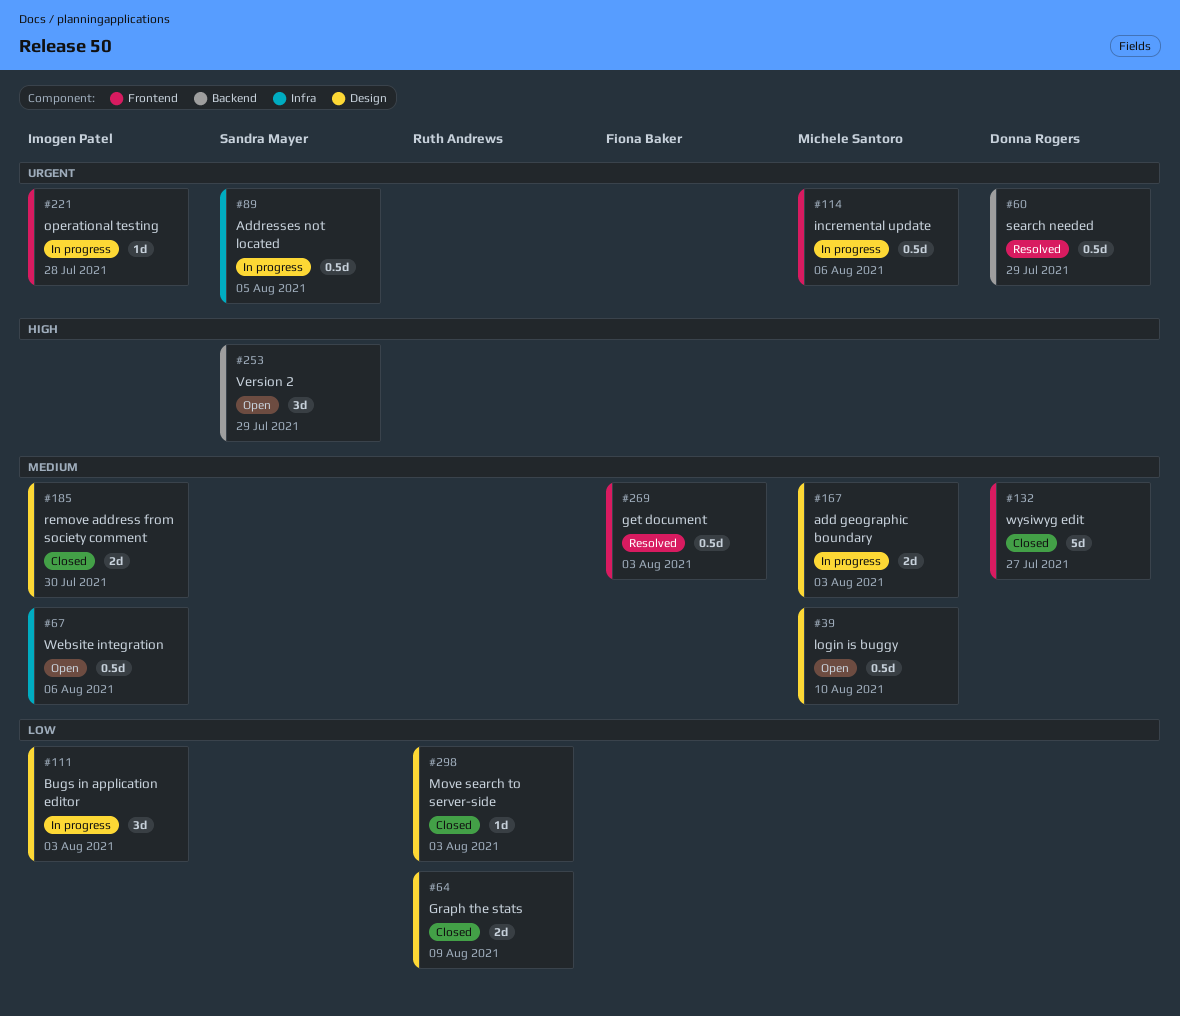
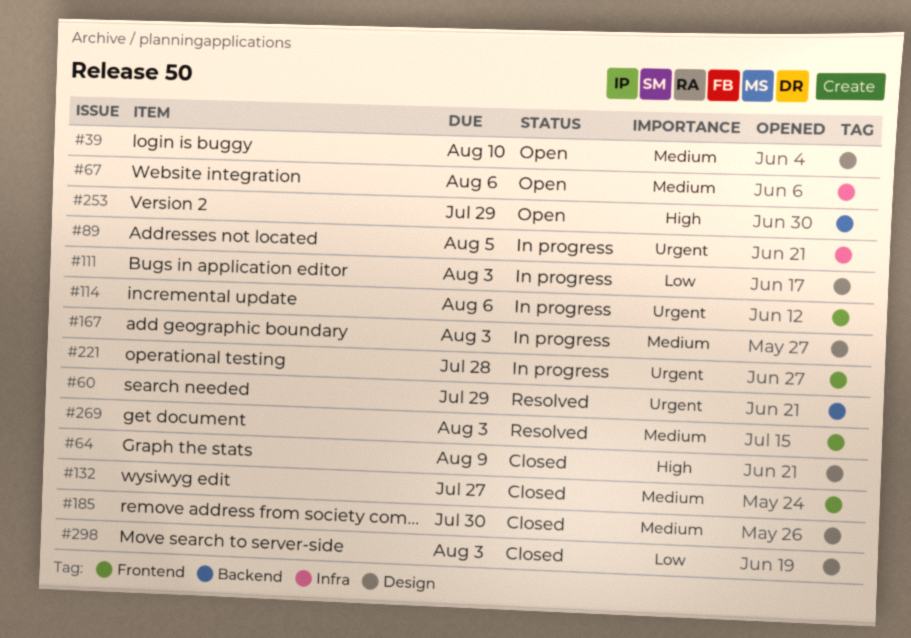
#64, priority: Low -> High

